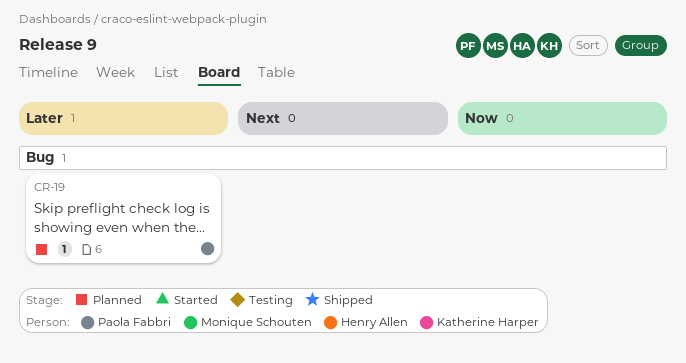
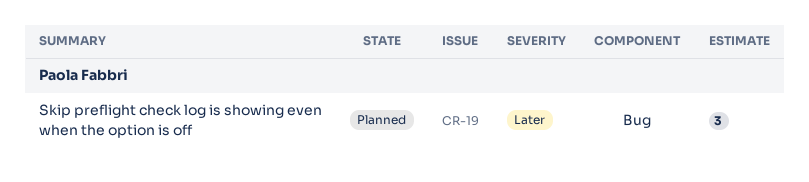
CR-19, estimate: 1 -> 3

